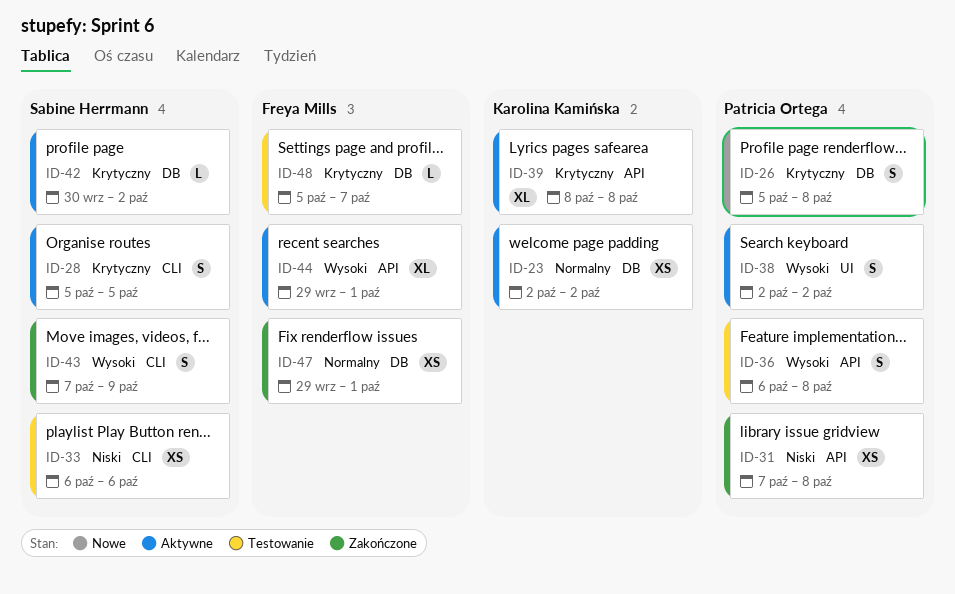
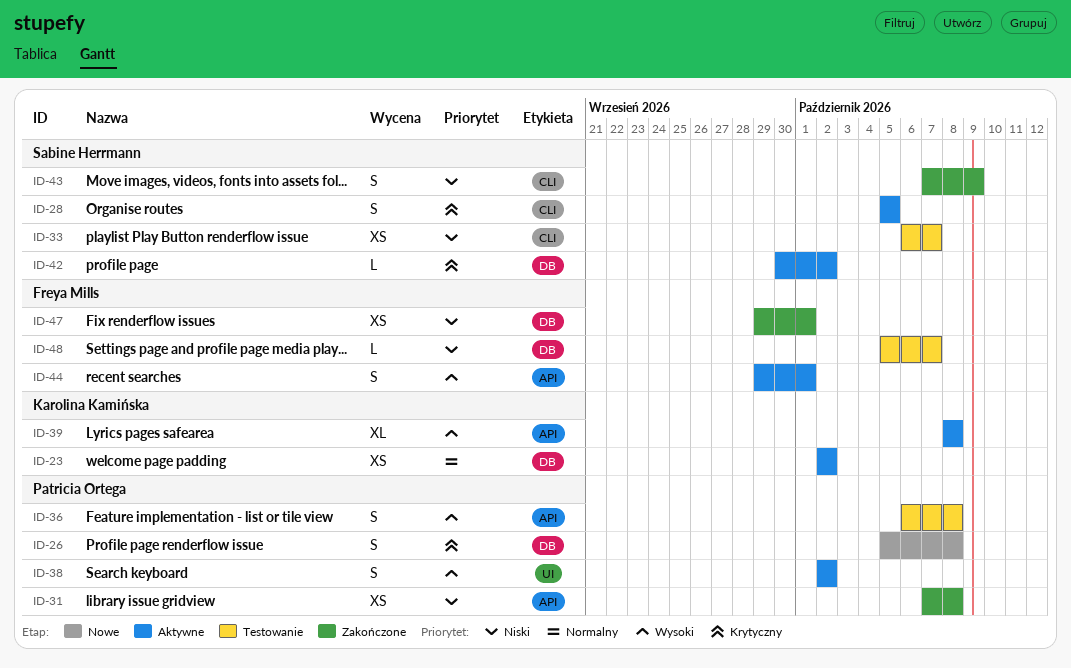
ID-33, due: Oct 6 -> Oct 7
ID-39, priority: Krytyczny -> Wysoki
ID-43, priority: Wysoki -> Niski
ID-44, estimate: XL -> S
ID-47, priority: Normalny -> Niski
ID-48, priority: Krytyczny -> Niski

